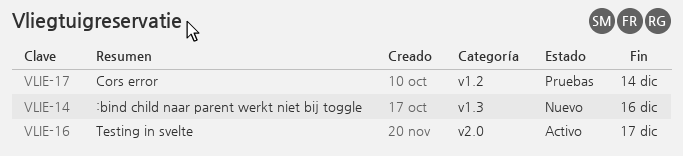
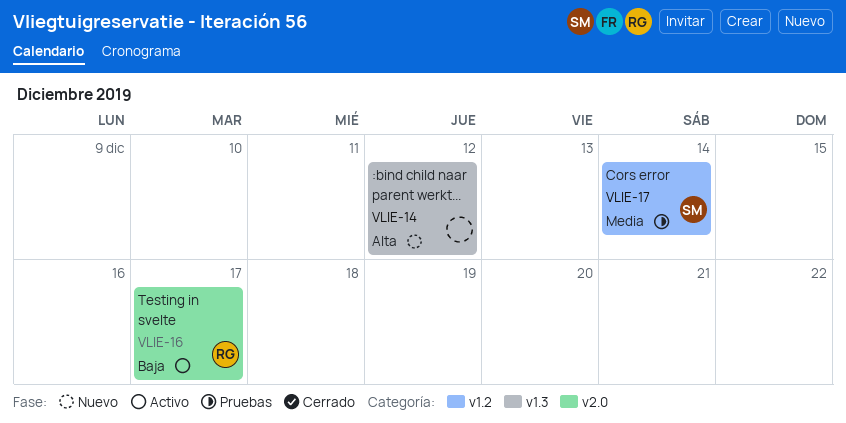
VLIE-14, due: Dec 16 -> Dec 12

